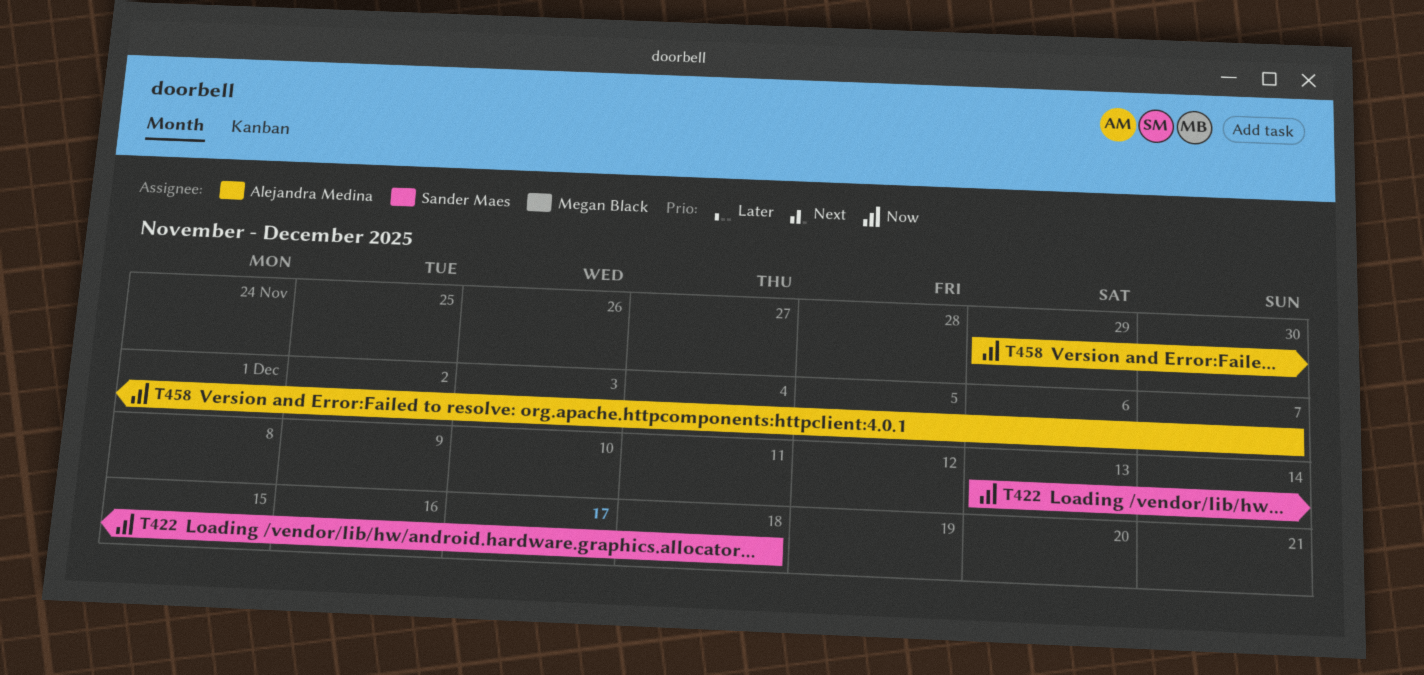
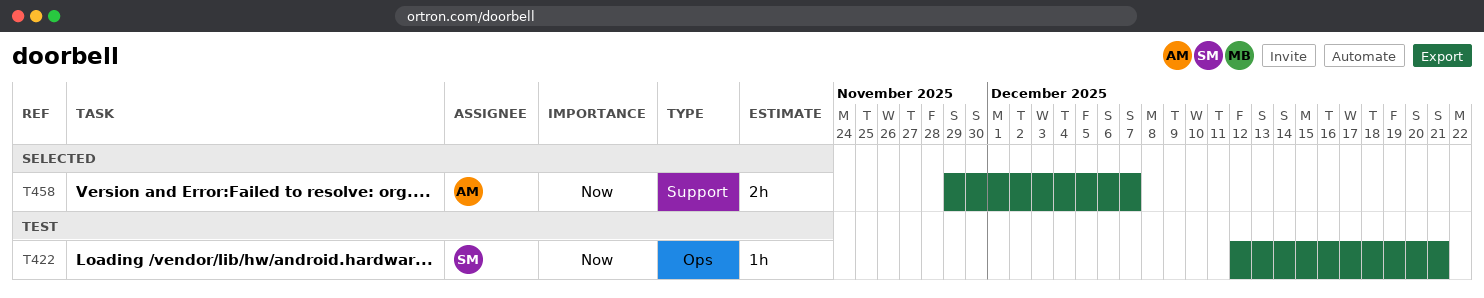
T422, start: Dec 13 -> Dec 12
T422, due: Dec 18 -> Dec 21

